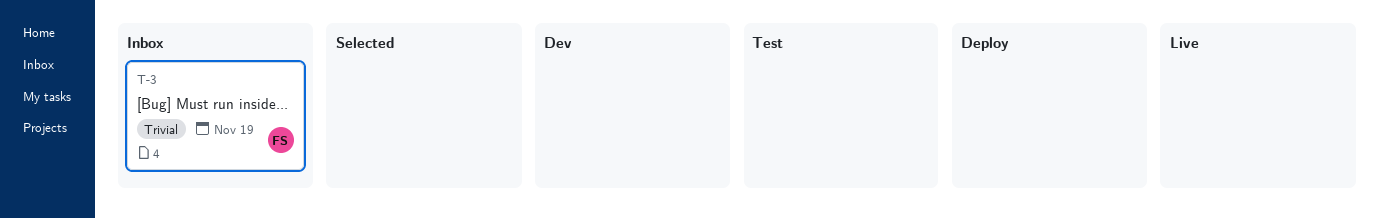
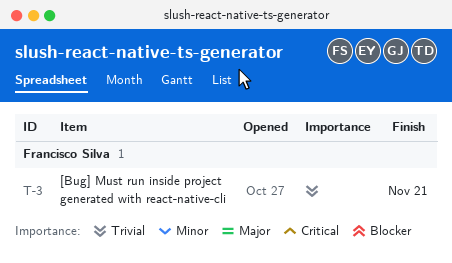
T-3, due: Nov 19 -> Nov 21

